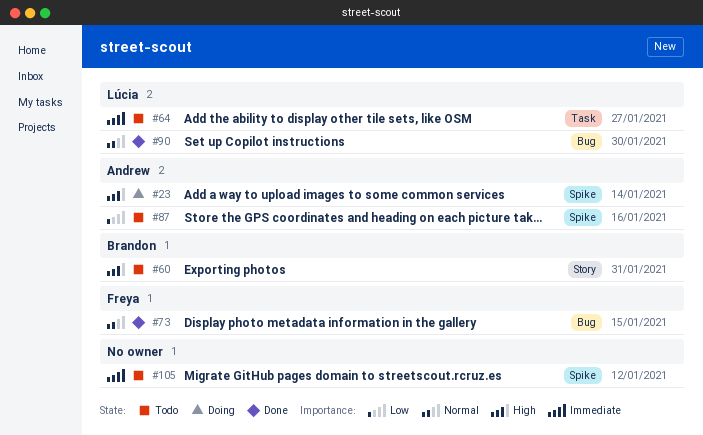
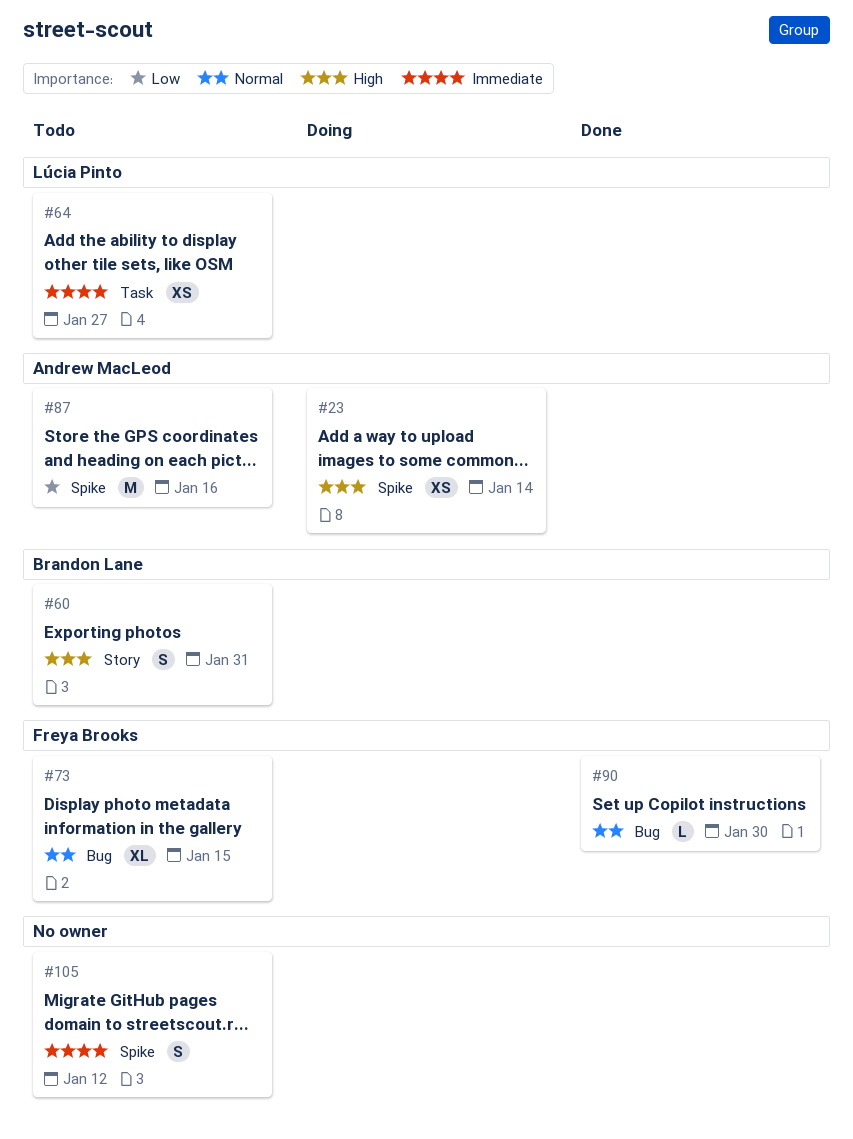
#73, status: Done -> Todo
#90, owner: Lúcia Pinto -> Freya Brooks

